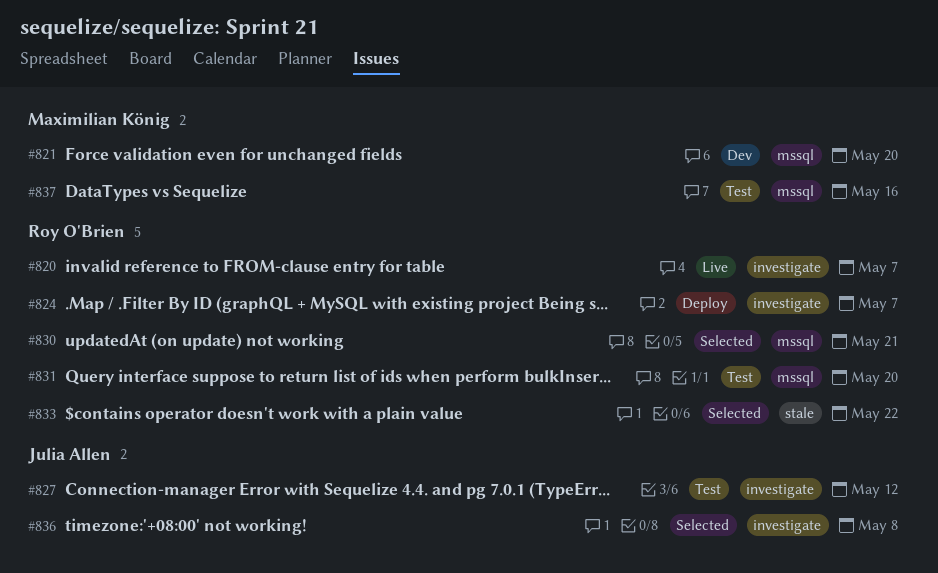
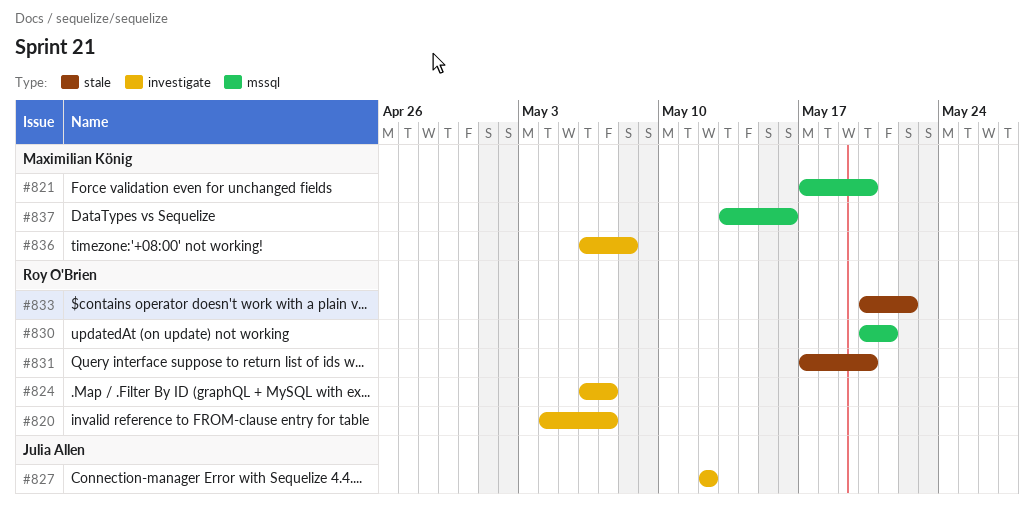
#831, label: mssql -> stale
#836, owner: Julia Allen -> Maximilian König

